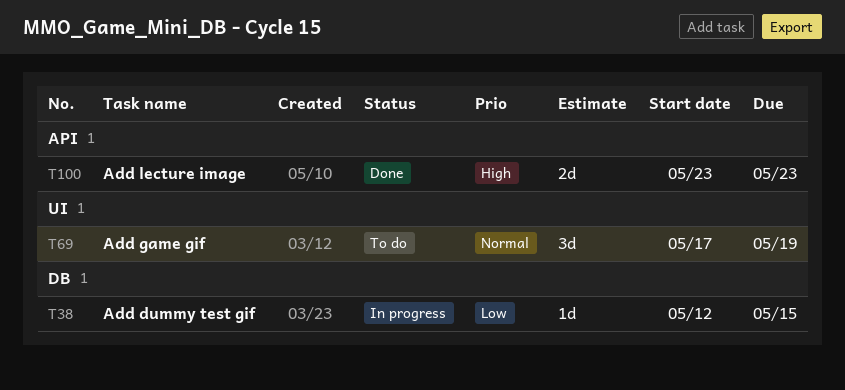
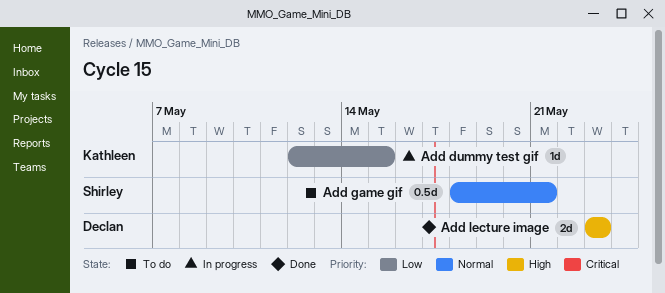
Add game gif, estimate: 3d -> 0.5d
Add game gif, start: May 17 -> May 18
Add game gif, due: May 19 -> May 21

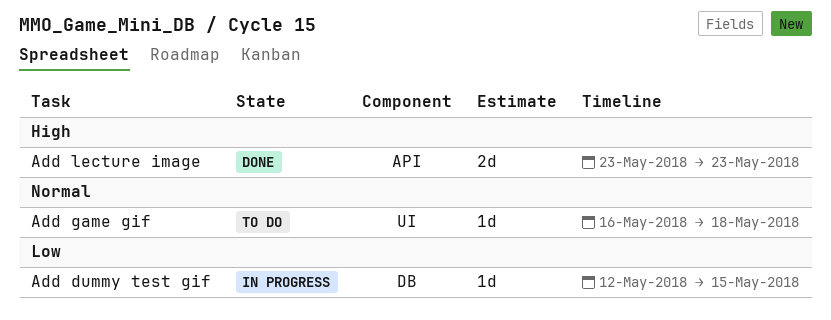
Add game gif, estimate: 0.5d -> 1d
Add game gif, start: May 18 -> May 16
Add game gif, due: May 21 -> May 18

